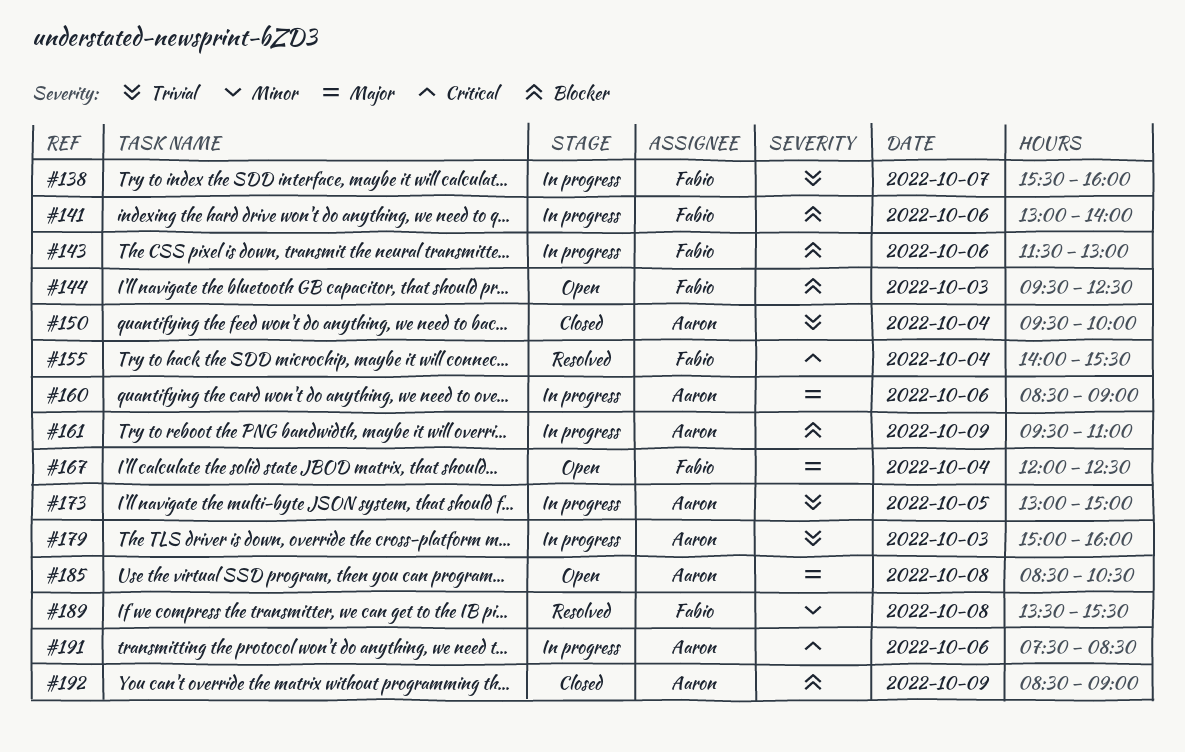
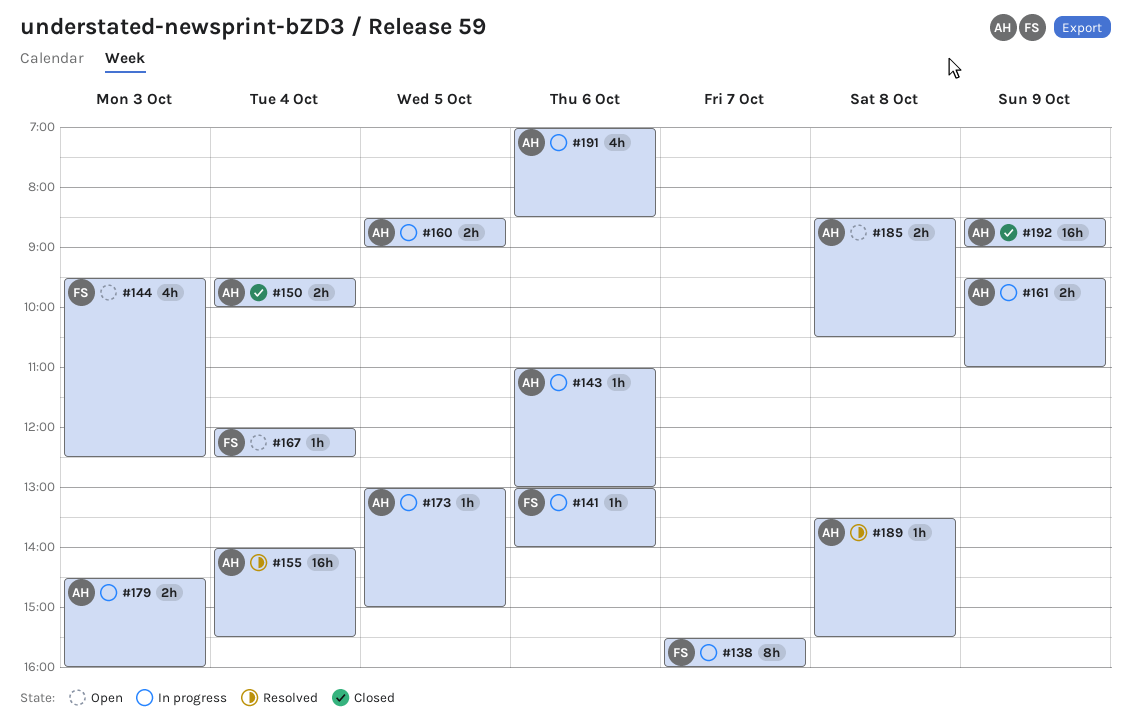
#143, owner: Fabio -> Aaron
#143, begins: 11:30 -> 11:00
#155, owner: Fabio -> Aaron
#160, day: Oct 6 -> Oct 5
#179, begins: 15:00 -> 14:30
#189, owner: Fabio -> Aaron
#191, begins: 07:30 -> 07:00

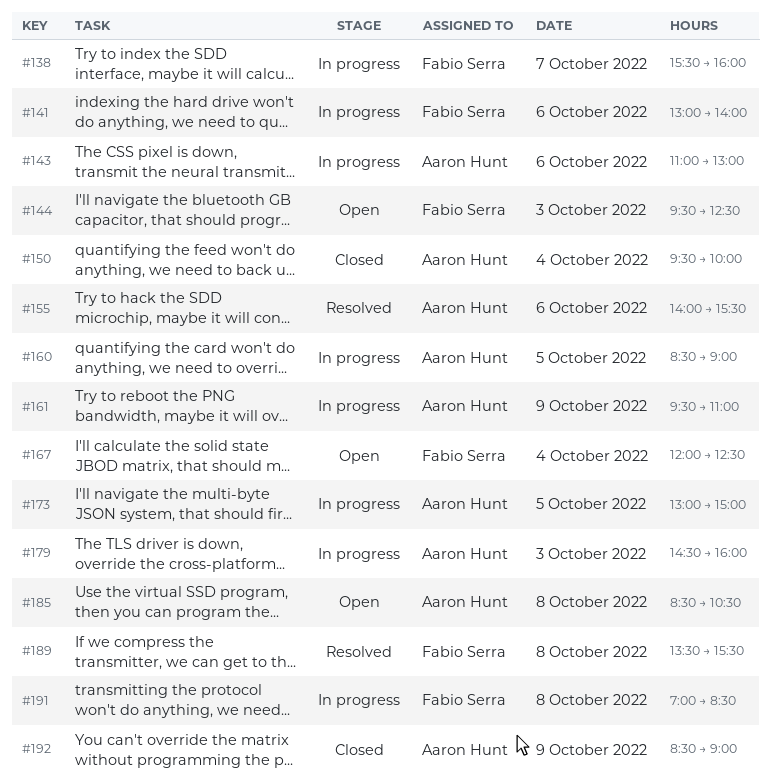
#155, day: Oct 4 -> Oct 6
#189, owner: Aaron Hunt -> Fabio Serra
#191, owner: Aaron Hunt -> Fabio Serra
#191, day: Oct 6 -> Oct 8

